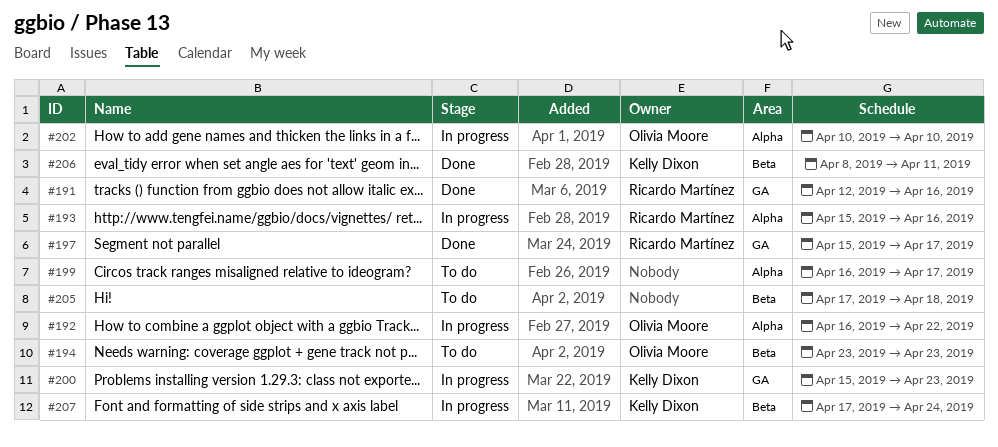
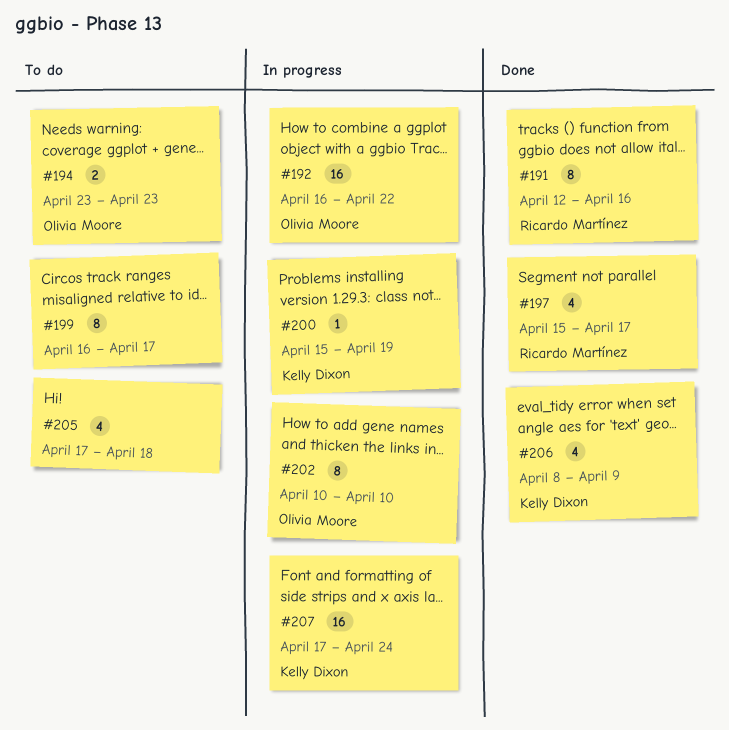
#193: present -> none
#200, due: Apr 23 -> Apr 19
#206, due: Apr 11 -> Apr 9

